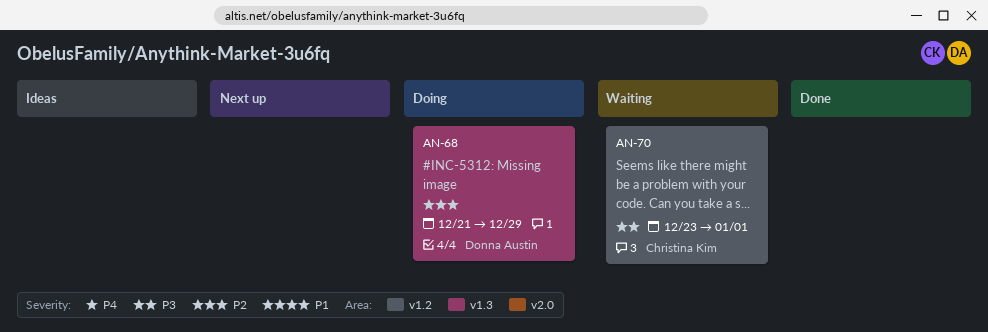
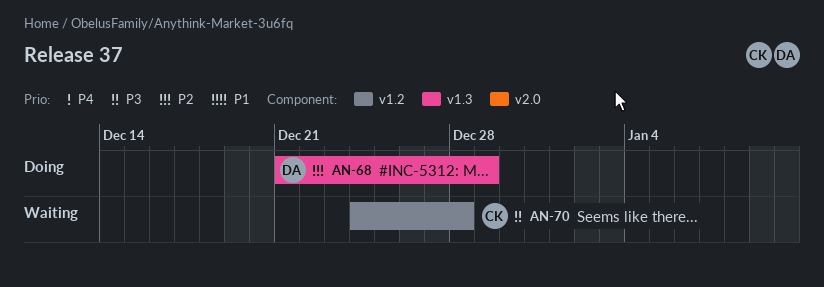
AN-70, start: Dec 23 -> Dec 24
AN-70, due: Jan 1 -> Dec 28

